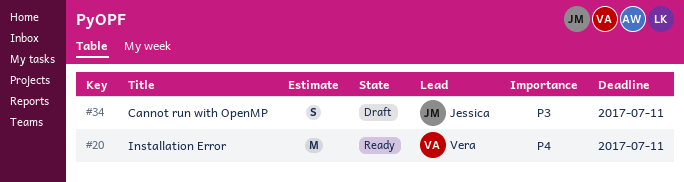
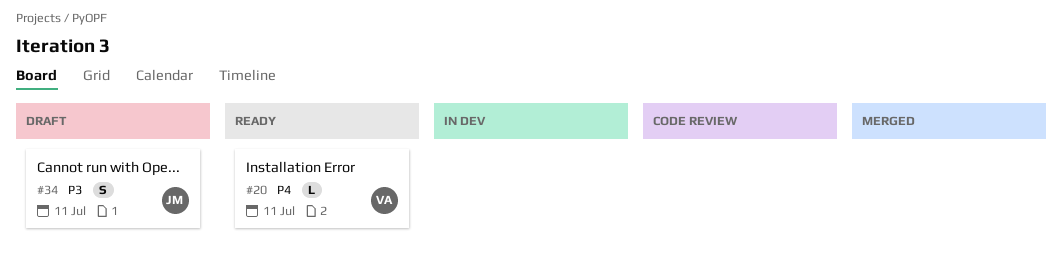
#20, estimate: M -> L

